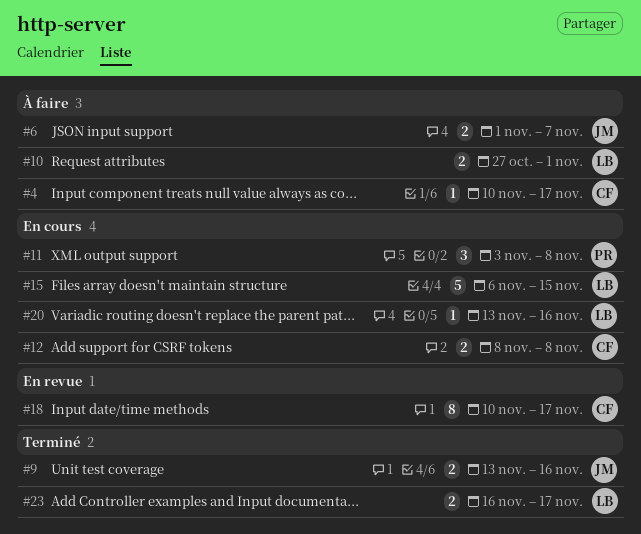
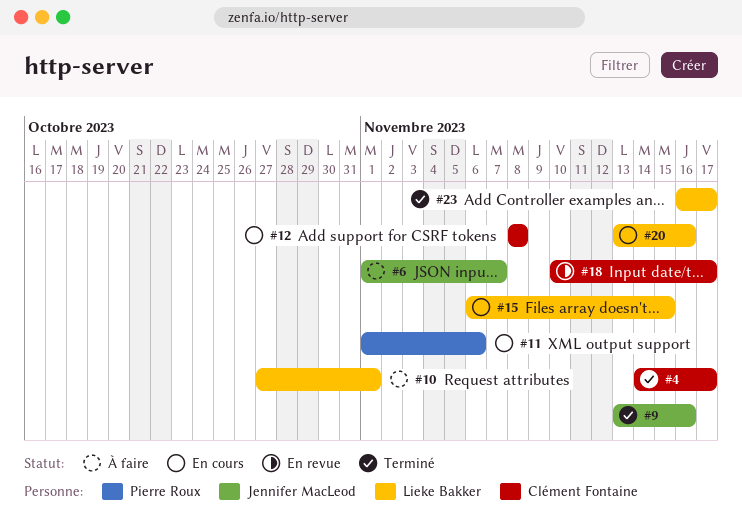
#4, status: À faire -> Terminé
#4, start: Nov 10 -> Nov 14
#11, start: Nov 3 -> Nov 1
#11, due: Nov 8 -> Nov 6

